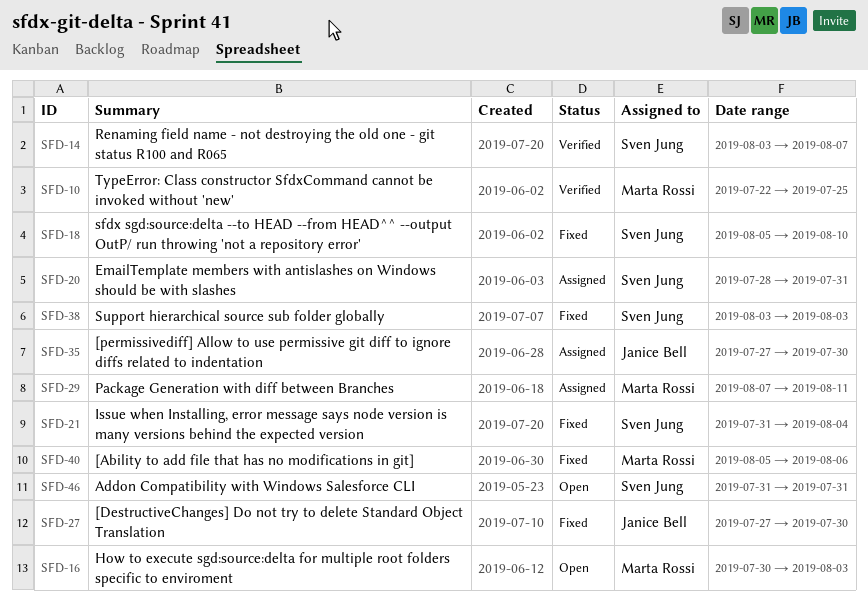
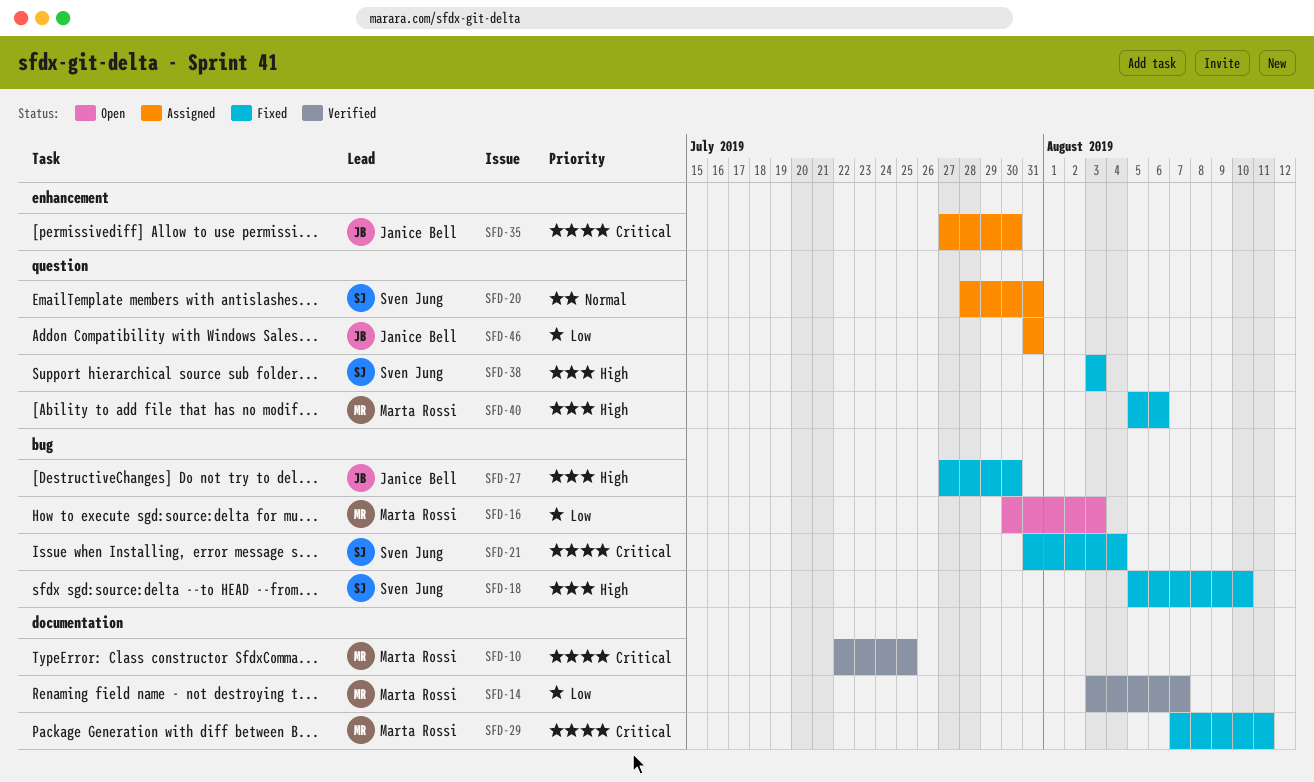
SFD-14, owner: Sven Jung -> Marta Rossi
SFD-29, status: Assigned -> Fixed
SFD-46, status: Open -> Assigned
SFD-46, owner: Sven Jung -> Janice Bell

